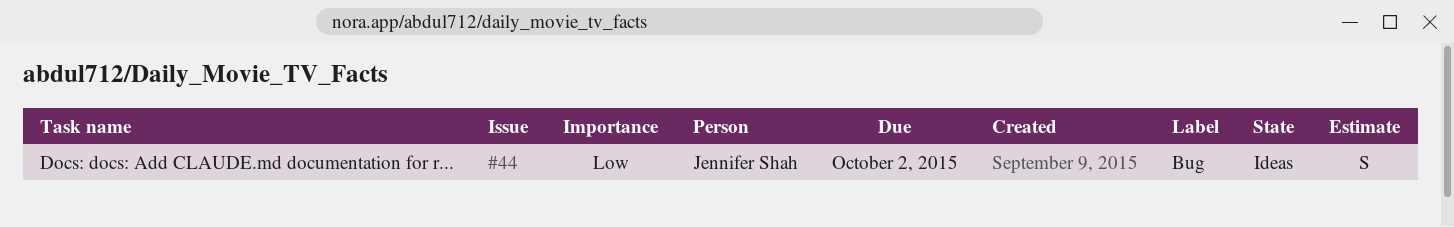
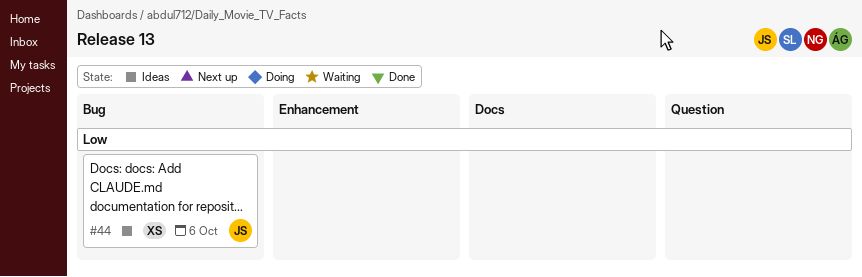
#44, estimate: S -> XS
#44, due: Oct 2 -> Oct 6

